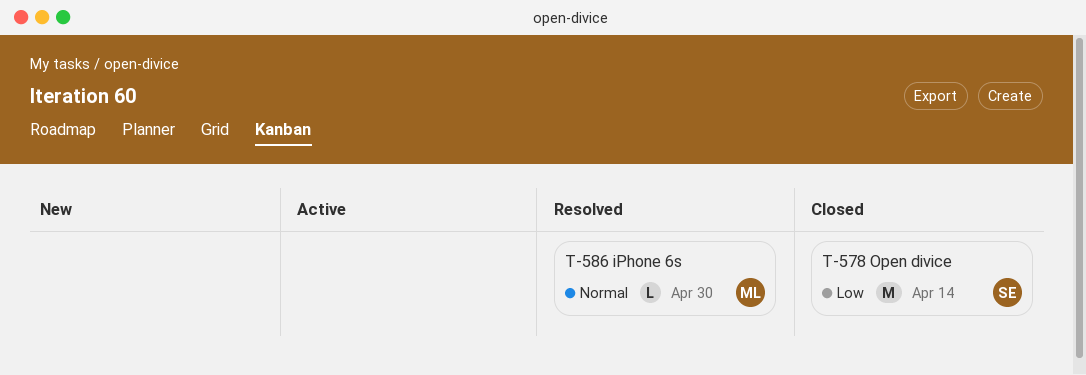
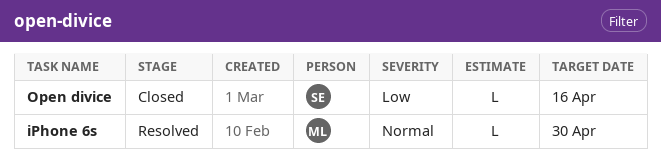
Open divice, estimate: M -> L
Open divice, due: Apr 14 -> Apr 16

